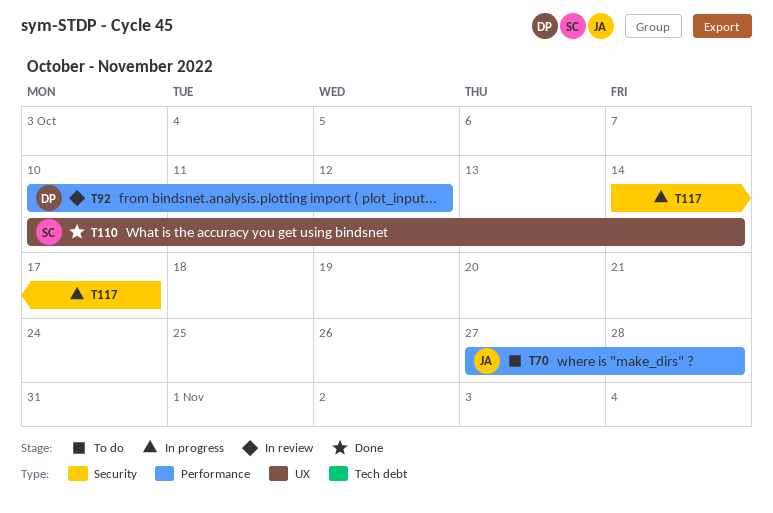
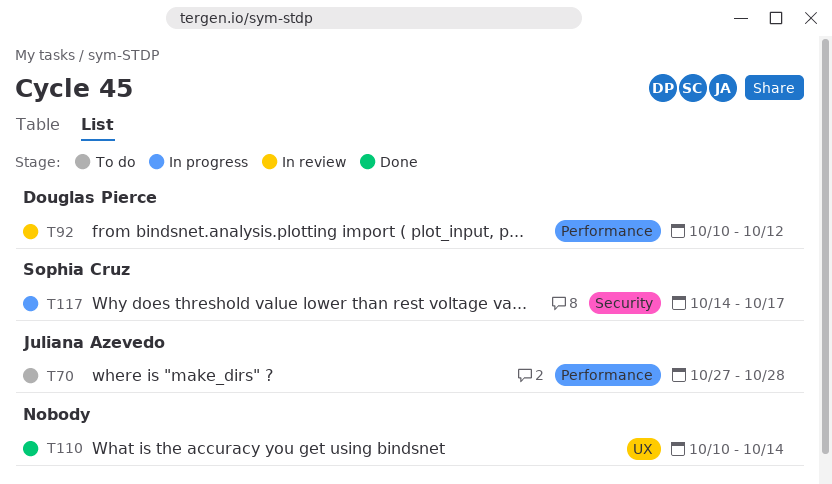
T110, owner: Sophia Cruz -> none
T117, owner: none -> Sophia Cruz

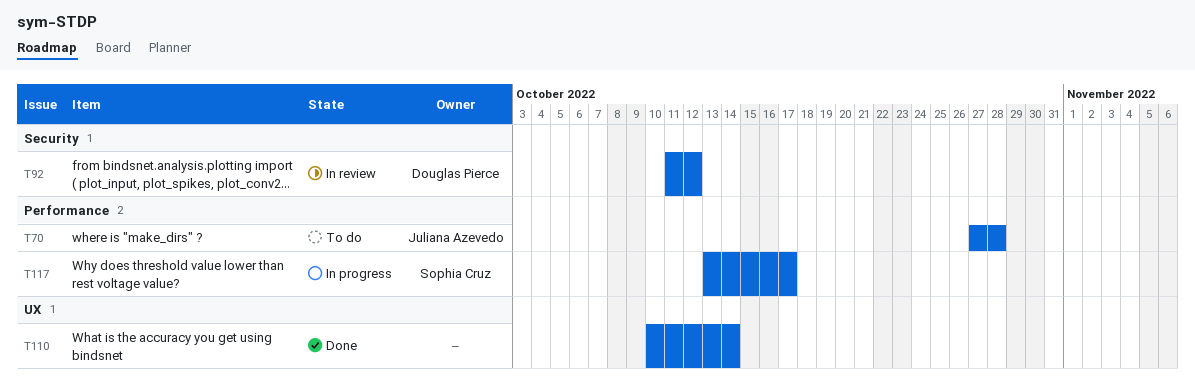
T92, label: Performance -> Security
T92, start: Oct 10 -> Oct 11
T117, label: Security -> Performance
T117, start: Oct 14 -> Oct 13

